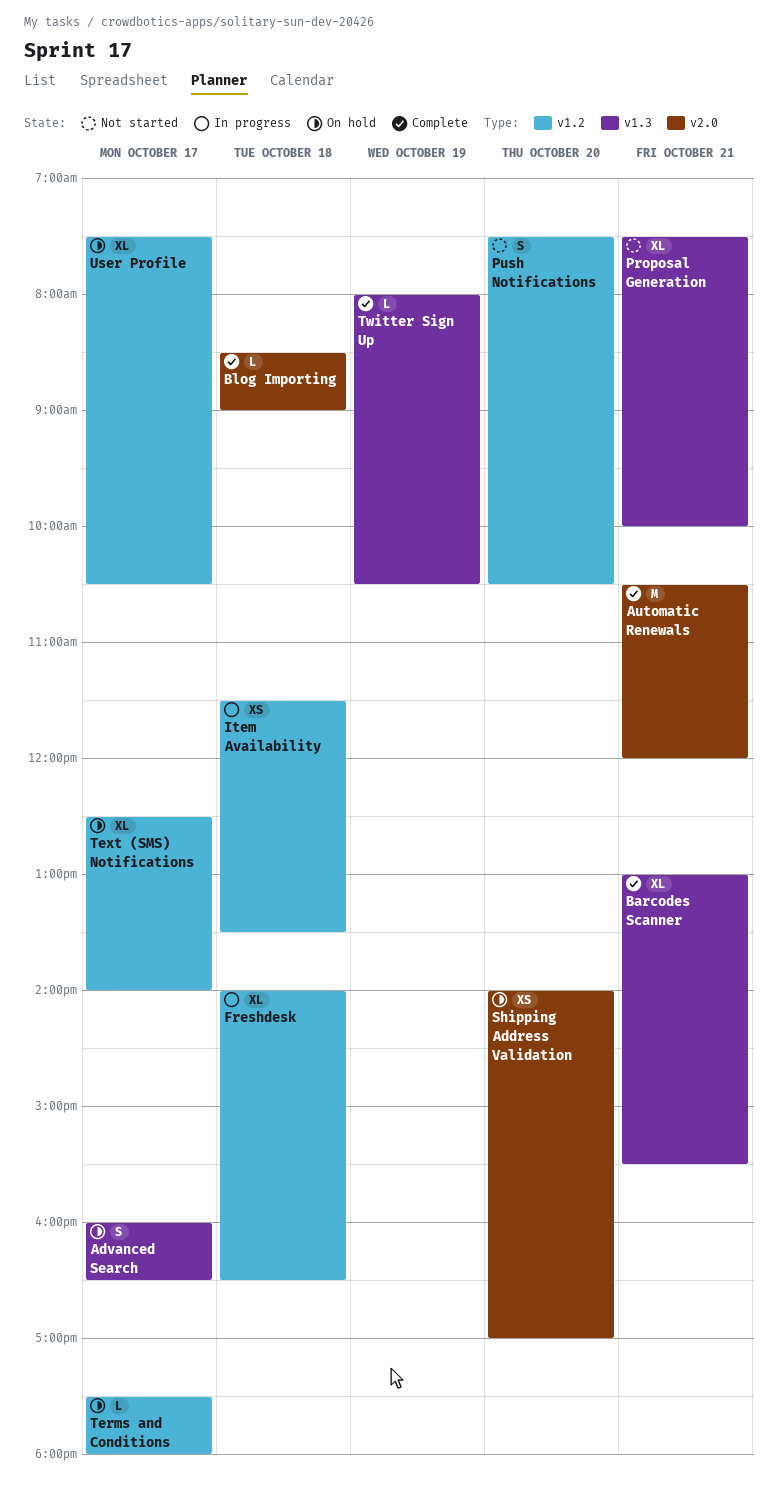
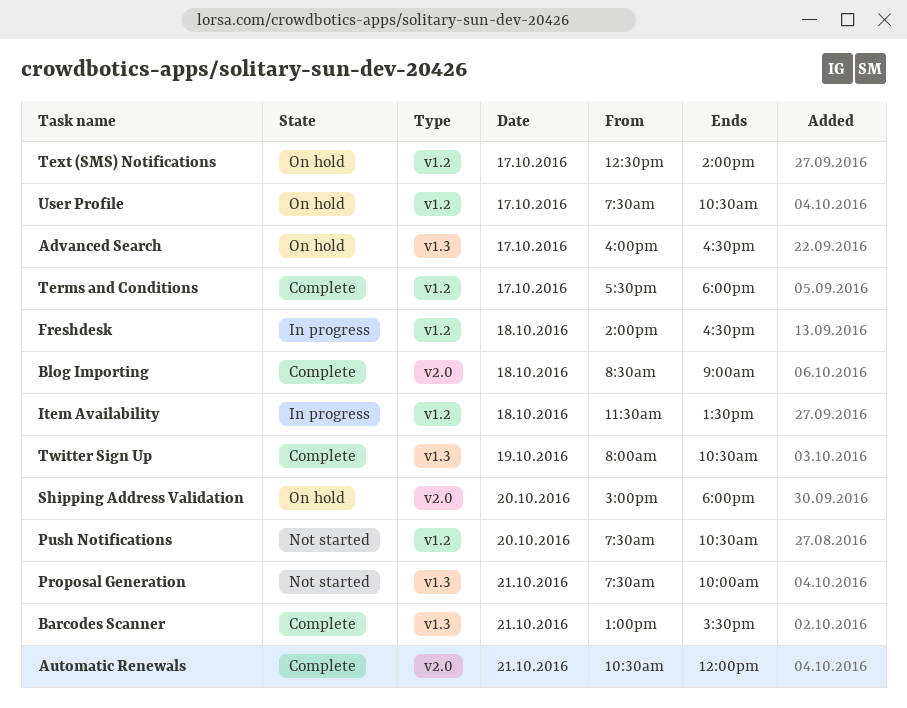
Shipping Address Validation, begins: 14:00 -> 15:00
Shipping Address Validation, ends: 17:00 -> 18:00
Terms and Conditions, status: On hold -> Complete

